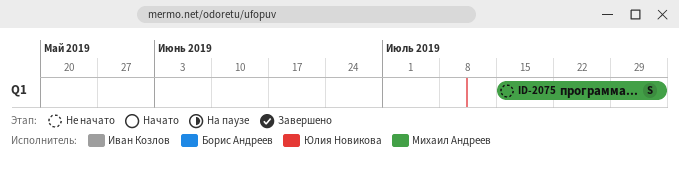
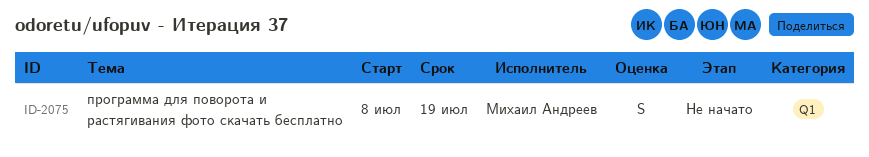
ID-2075, start: Jul 15 -> Jul 8
ID-2075, due: Aug 2 -> Jul 19

